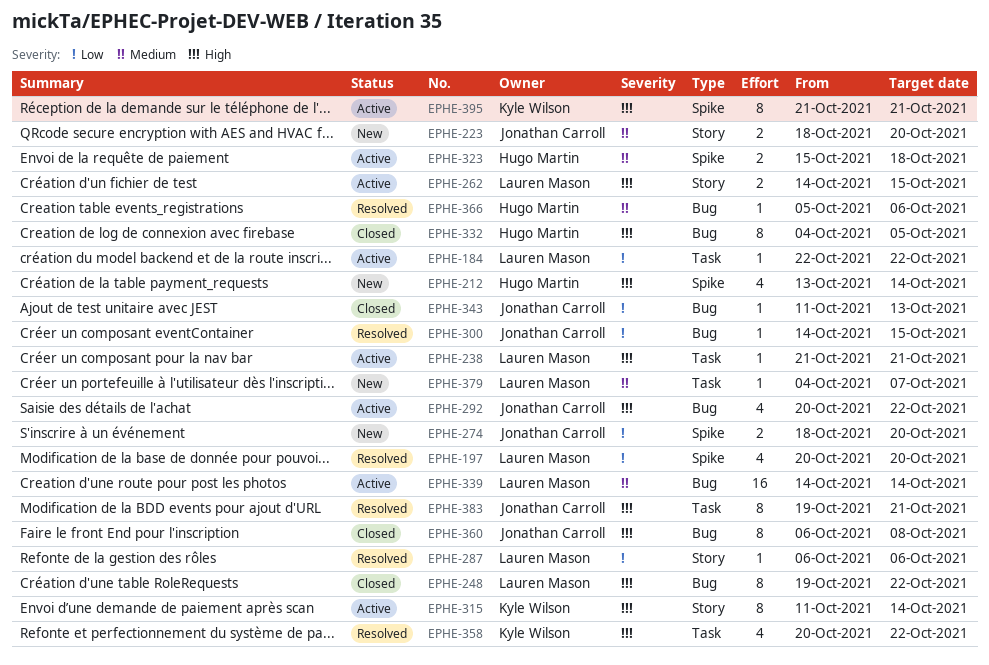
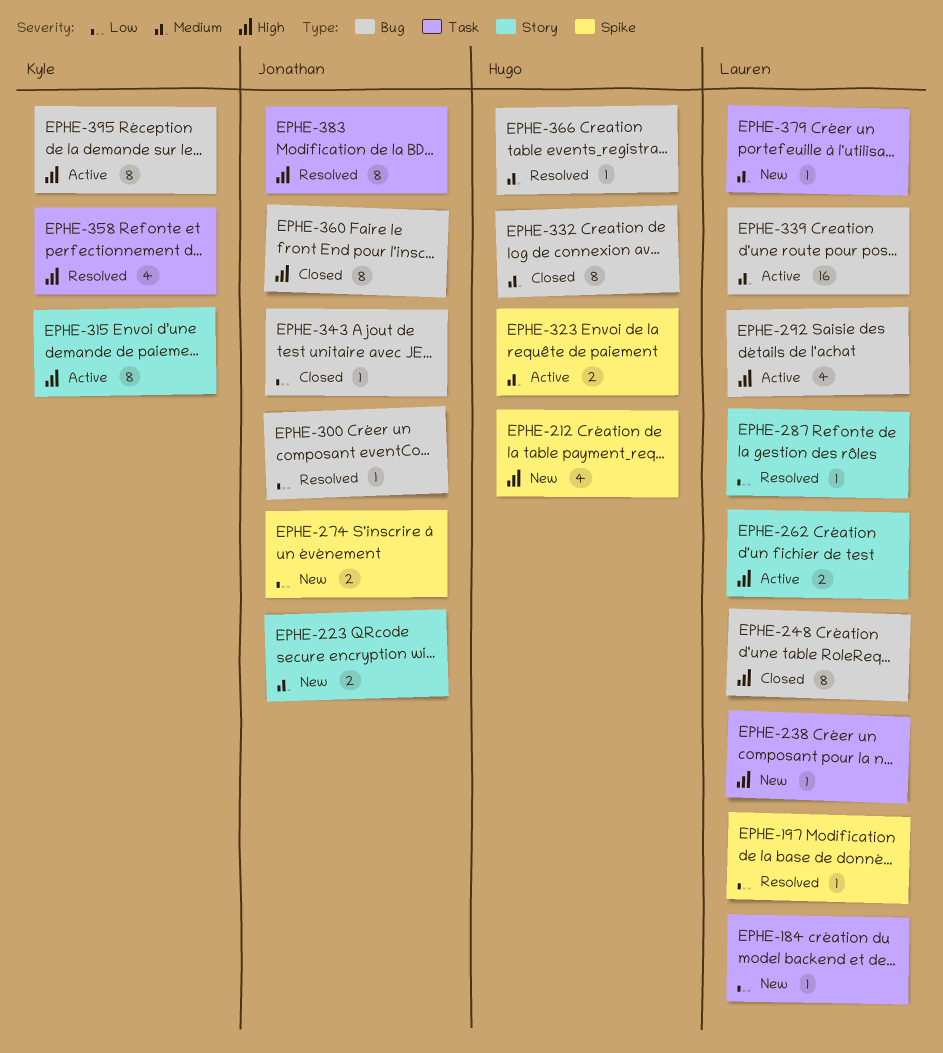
EPHE-184, status: Active -> New
EPHE-197, estimate: 4 -> 1
EPHE-238, status: Active -> New
EPHE-292, owner: Jonathan Carroll -> Lauren Mason
EPHE-332, priority: High -> Medium
EPHE-395, label: Spike -> Bug

